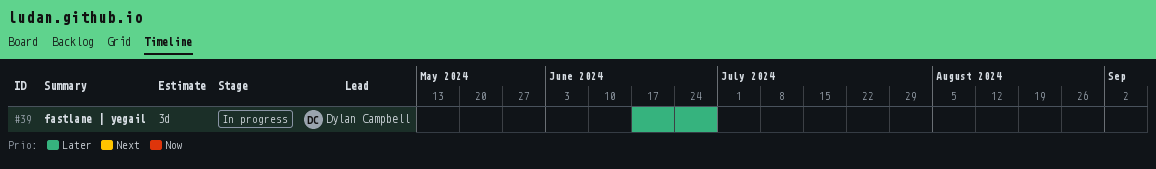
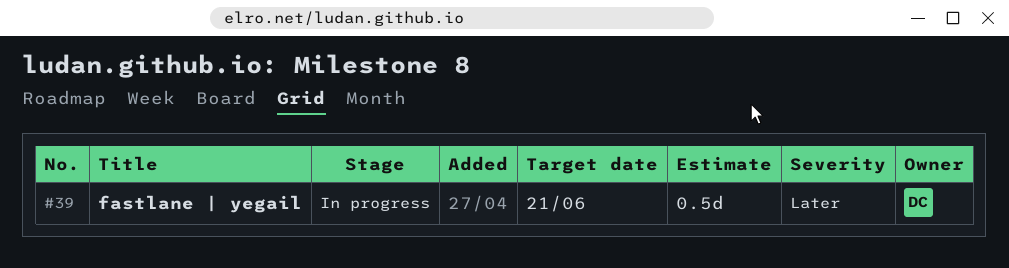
#39, estimate: 3d -> 0.5d
#39, due: Jun 28 -> Jun 21

